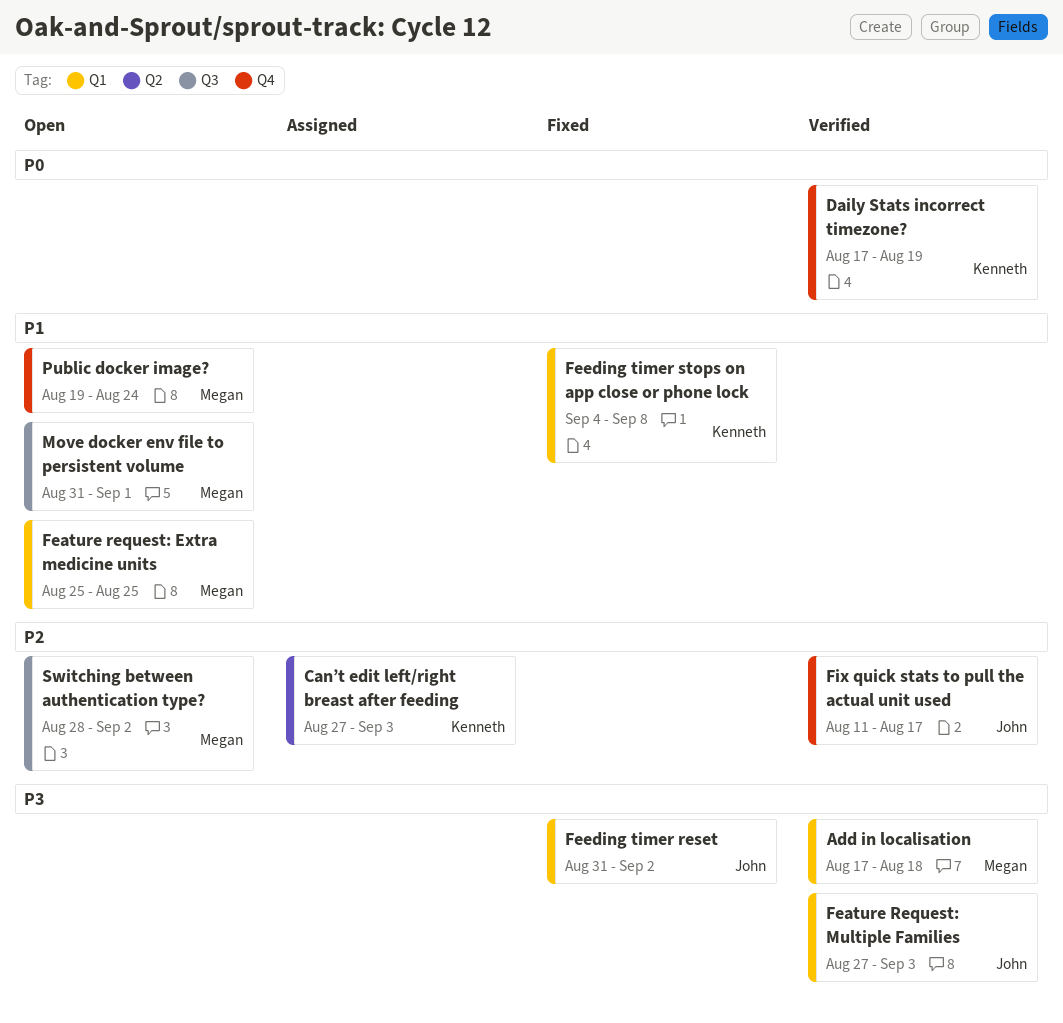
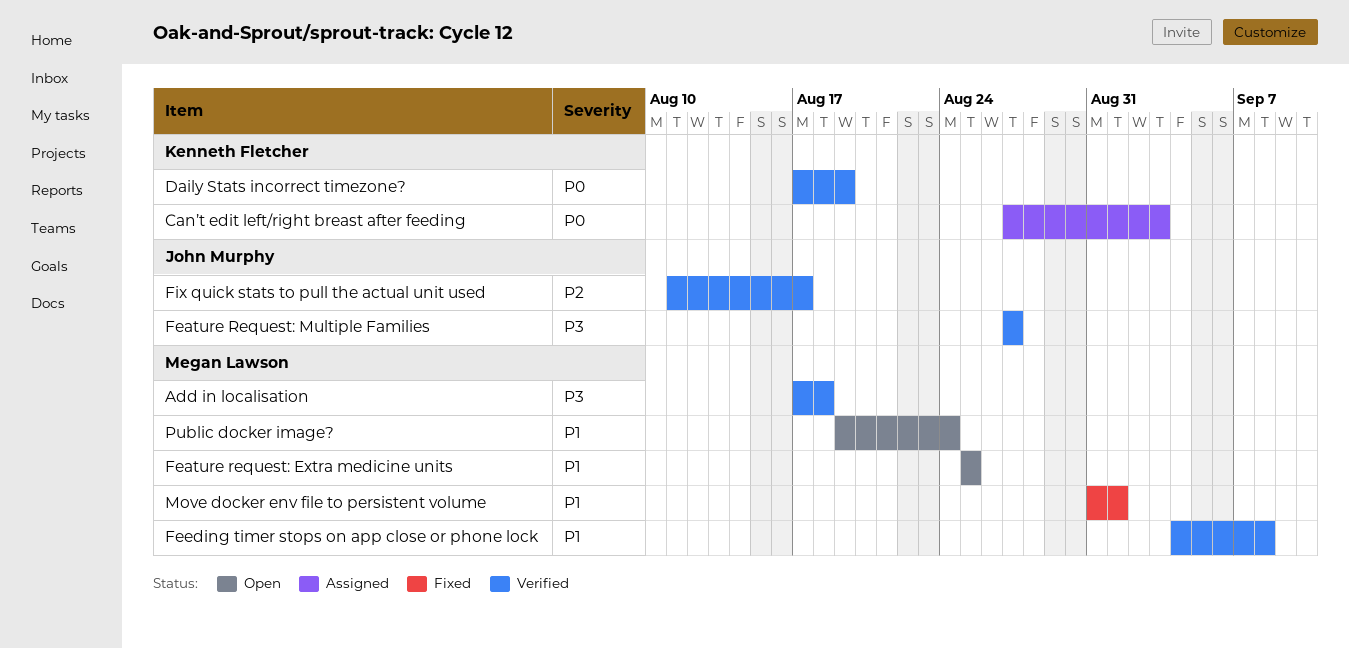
Can’t edit left/right breast after feeding, priority: P2 -> P0
Feature Request: Multiple Families, due: Sep 3 -> Aug 27
Feeding timer reset: present -> none
Feeding timer stops on app close or phone lock, status: Fixed -> Verified
Feeding timer stops on app close or phone lock, owner: Kenneth Fletcher -> Megan Lawson
Move docker env file to persistent volume, status: Open -> Fixed
Switching between authentication type?: present -> none

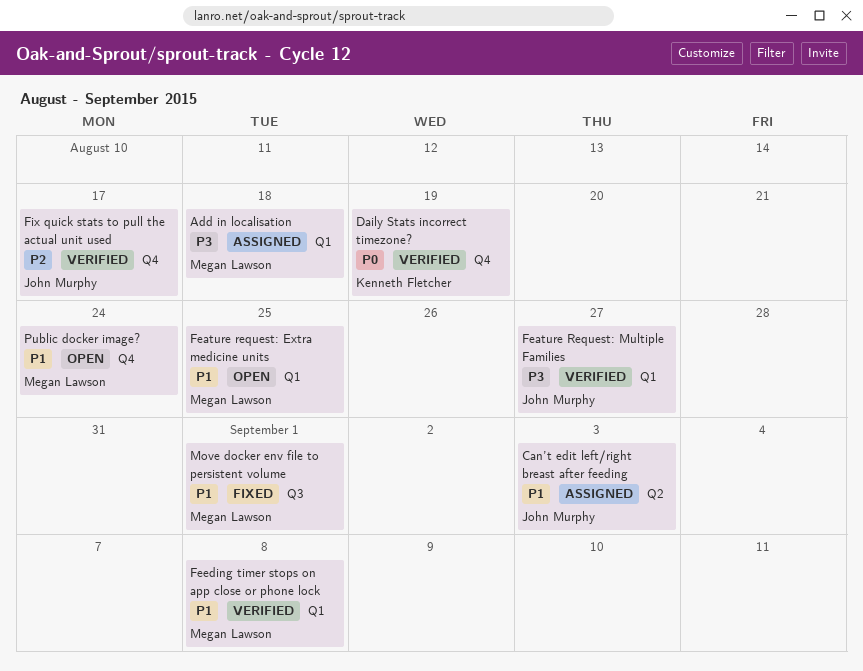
Add in localisation, status: Verified -> Assigned
Can’t edit left/right breast after feeding, owner: Kenneth Fletcher -> John Murphy
Can’t edit left/right breast after feeding, priority: P0 -> P1

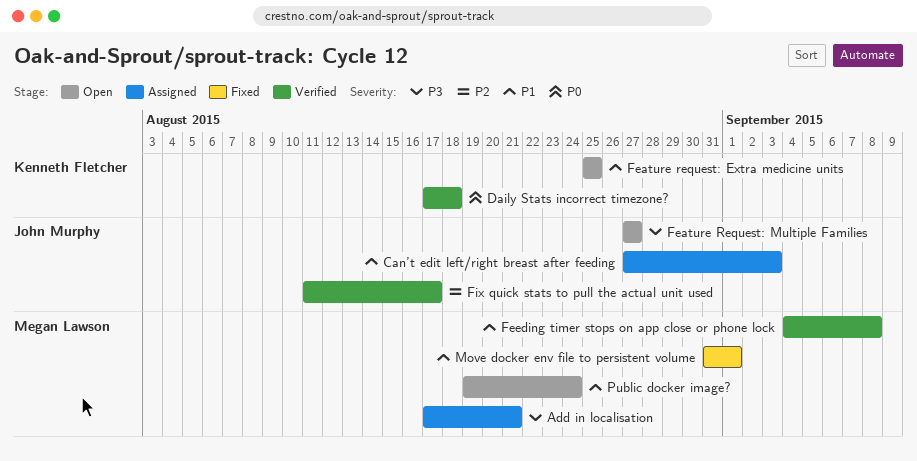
Add in localisation, due: Aug 18 -> Aug 21
Daily Stats incorrect timezone?, due: Aug 19 -> Aug 18
Feature request: Extra medicine units, owner: Megan Lawson -> Kenneth Fletcher
Feature Request: Multiple Families, status: Verified -> Open

